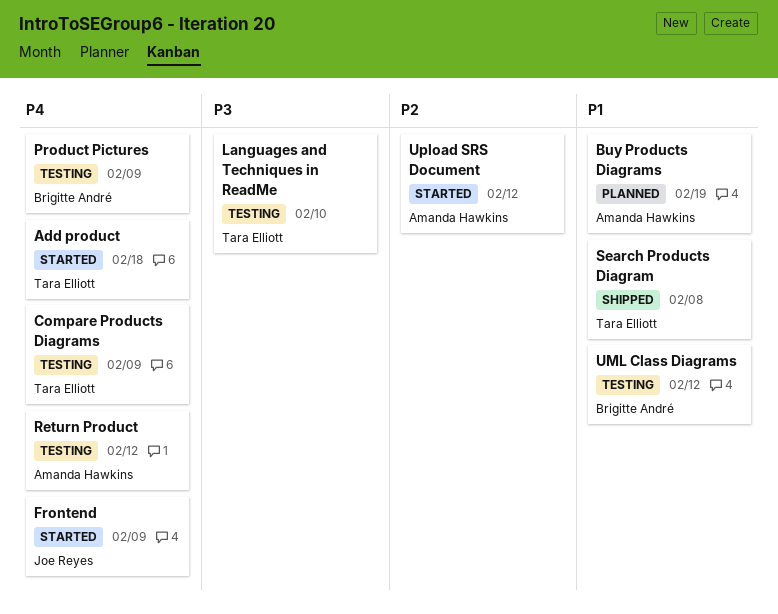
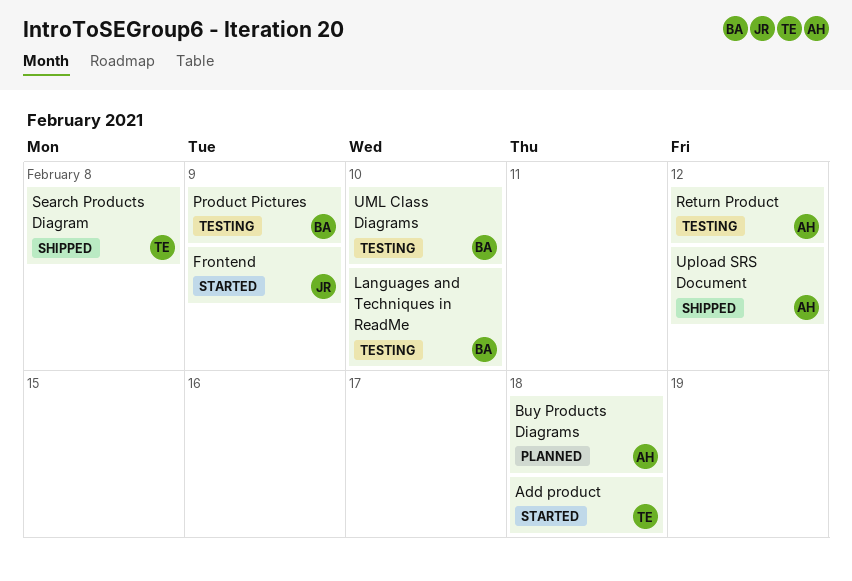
Buy Products Diagrams, due: Feb 19 -> Feb 18
Compare Products Diagrams: present -> none
Languages and Techniques in ReadMe, owner: Tara Elliott -> Brigitte André
UML Class Diagrams, due: Feb 12 -> Feb 10
Upload SRS Document, status: Started -> Shipped

